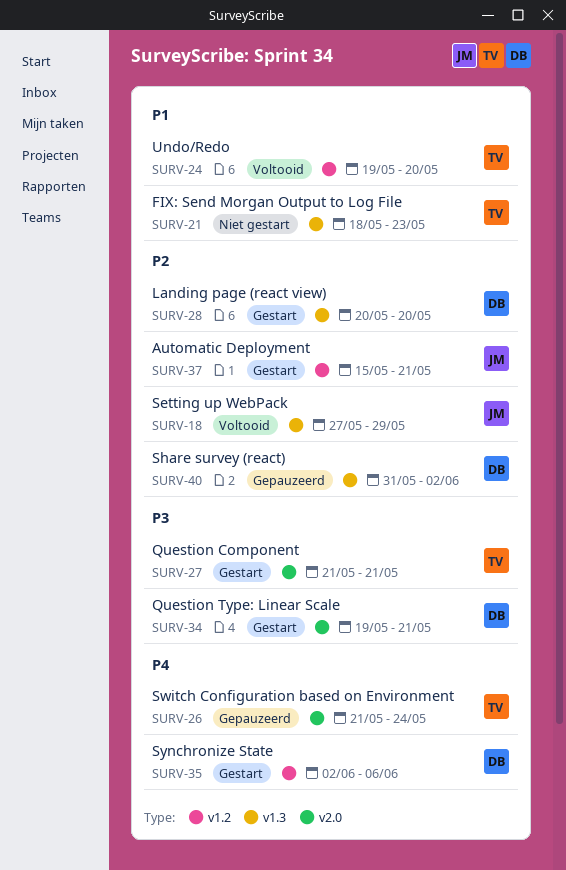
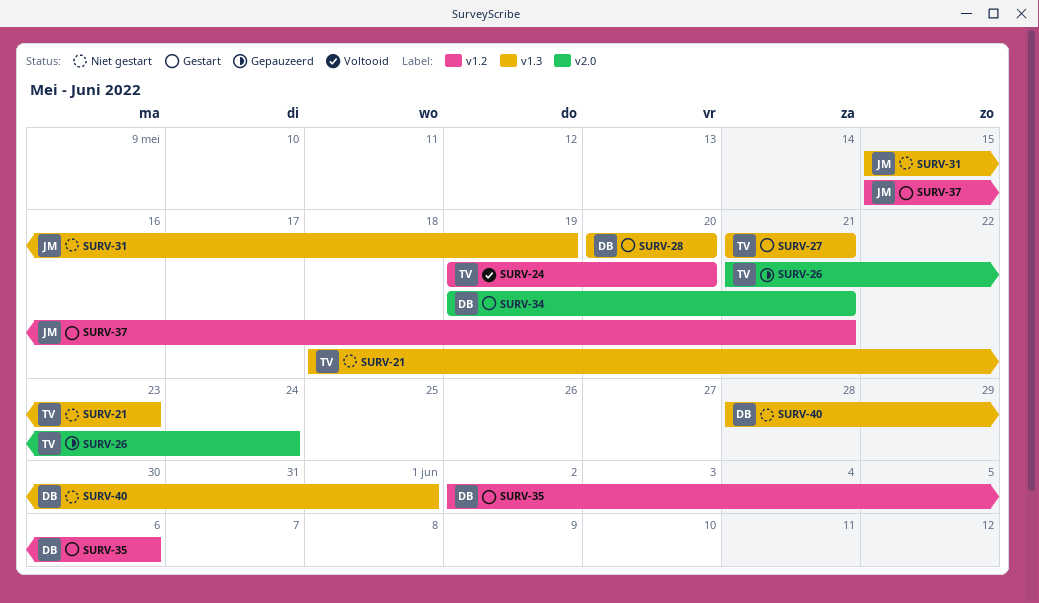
SURV-18: present -> none
SURV-27, label: v2.0 -> v1.3
SURV-31: none -> present
SURV-40, status: Gepauzeerd -> Niet gestart
SURV-40, start: May 31 -> May 28
SURV-40, due: Jun 2 -> Jun 1

